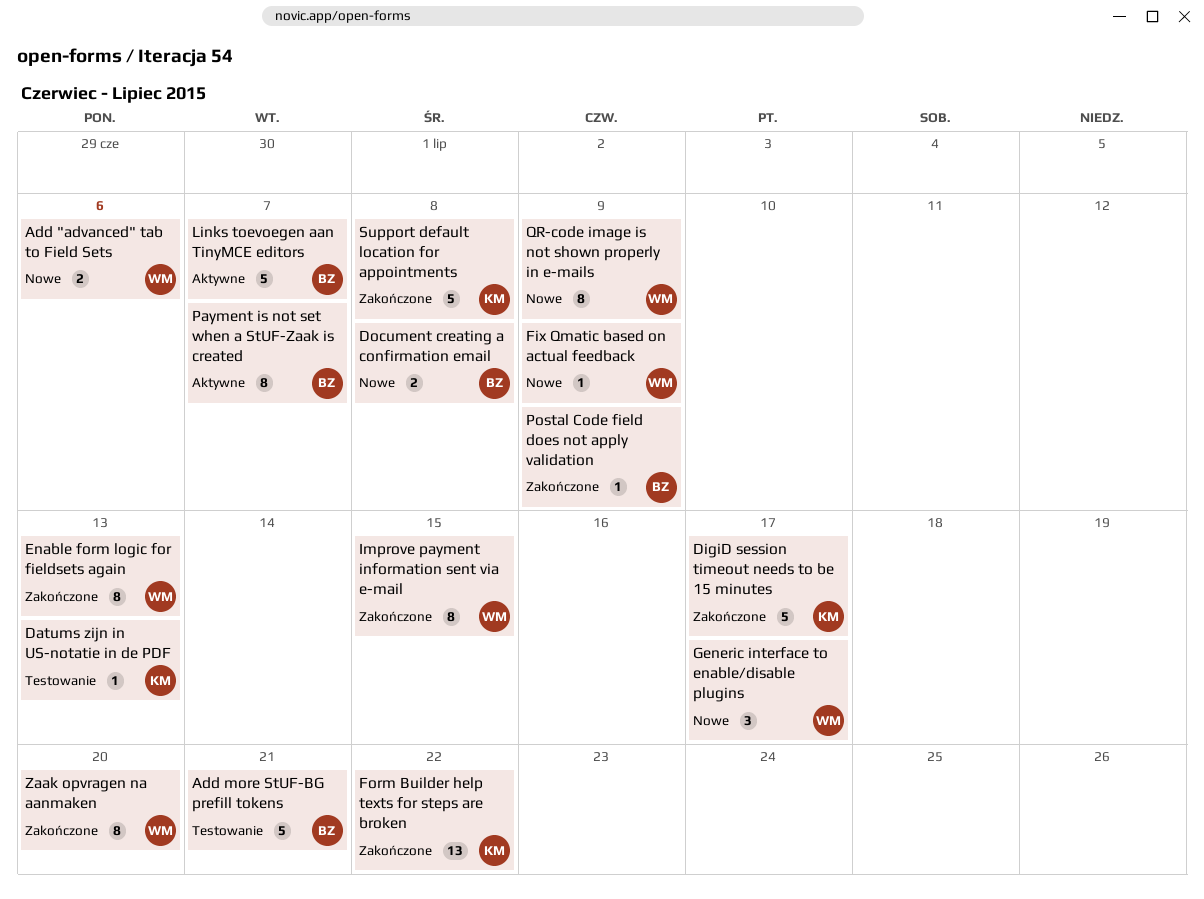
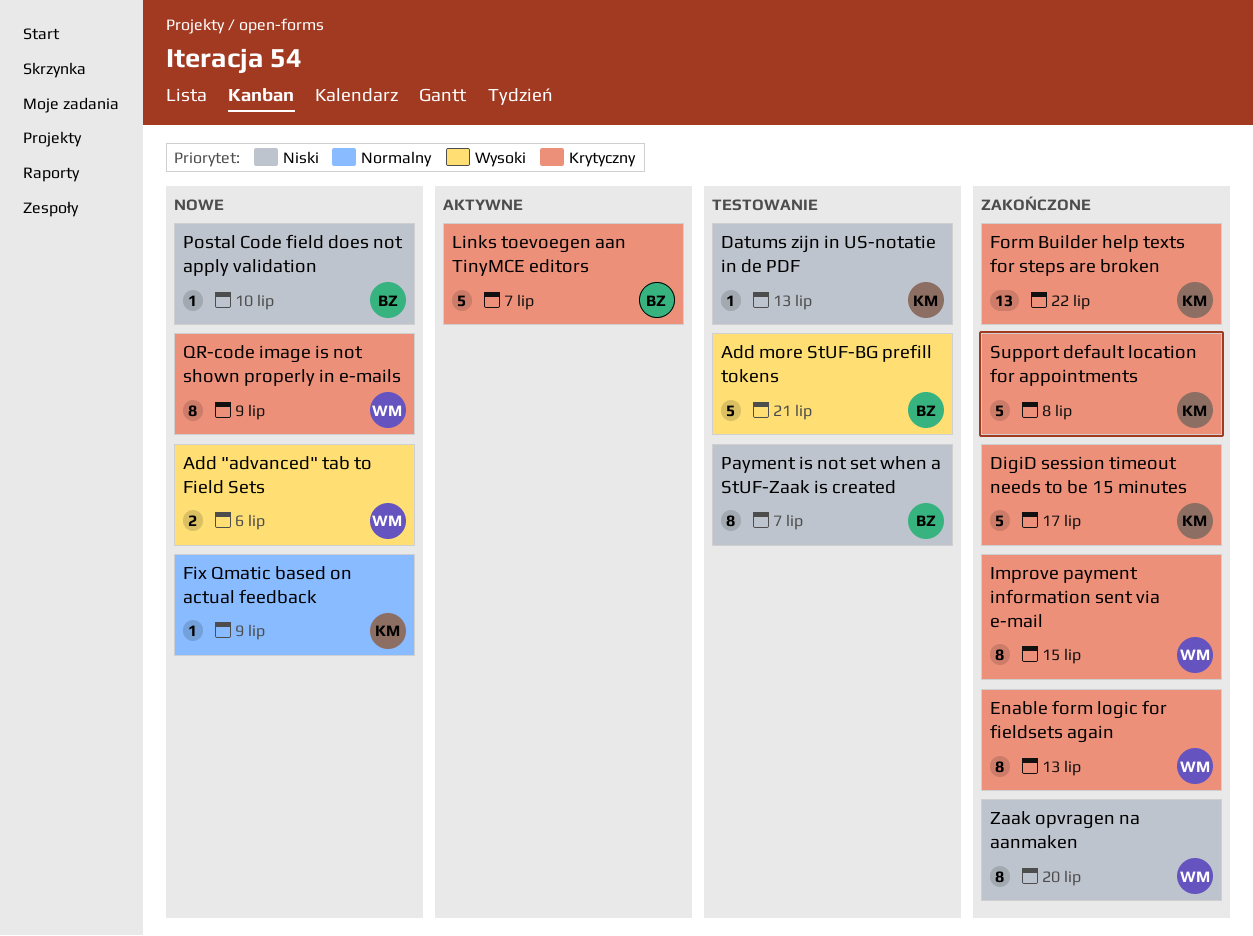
Document creating a confirmation email: present -> none
Fix Qmatic based on actual feedback, owner: WM -> KM
Generic interface to enable/disable plugins: present -> none
Payment is not set when a StUF-Zaak is created, status: Aktywne -> Testowanie
Postal Code field does not apply validation, status: Zakończone -> Nowe
Postal Code field does not apply validation, due: Jul 9 -> Jul 10

